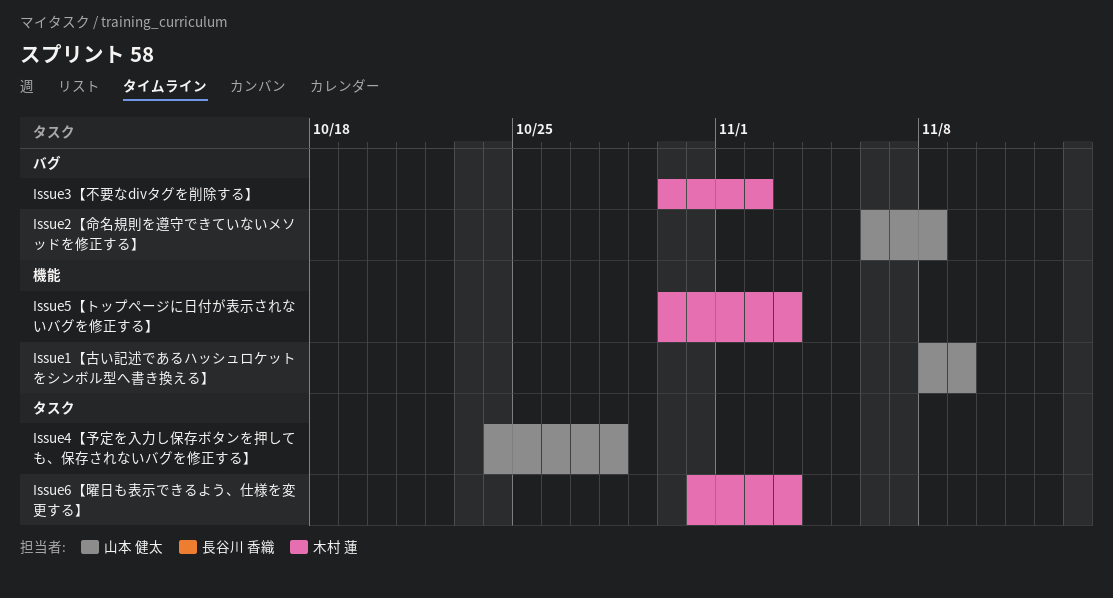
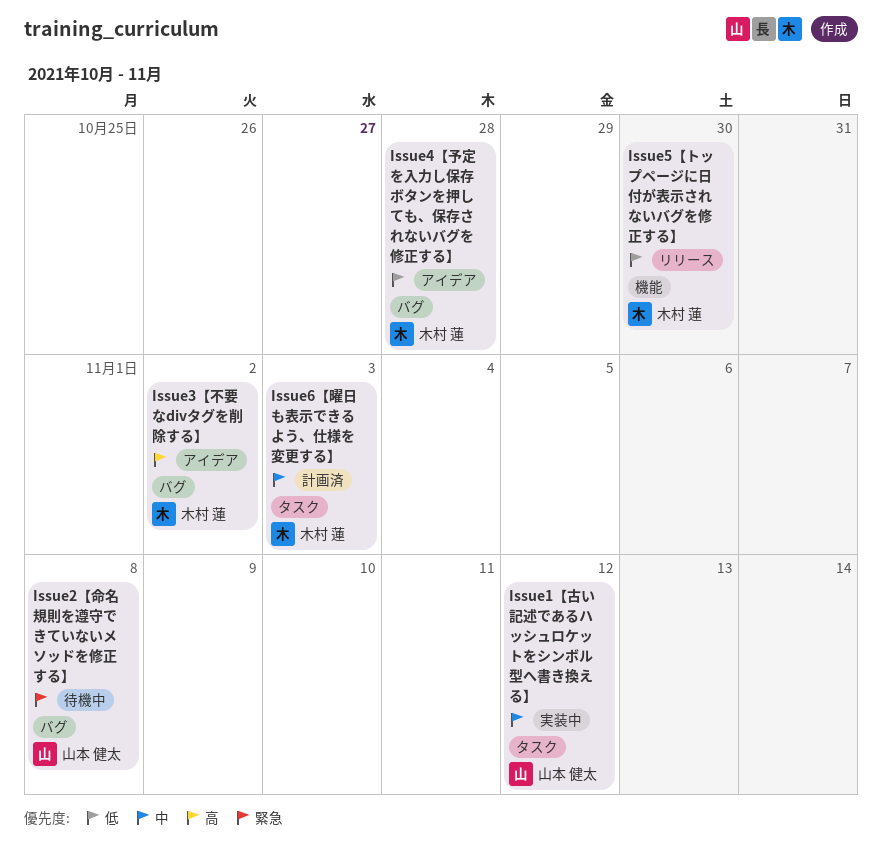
Issue1【古い記述であるハッシュロケットをシンボル型へ書き換える】, label: 機能 -> タスク
Issue1【古い記述であるハッシュロケットをシンボル型へ書き換える】, due: Nov 9 -> Nov 12
Issue4【予定を入力し保存ボタンを押しても、保存されないバグを修正する】, owner: 山本 健太 -> 木村 蓮
Issue4【予定を入力し保存ボタンを押しても、保存されないバグを修正する】, label: タスク -> バグ
Issue5【トップページに日付が表示されないバグを修正する】, due: Nov 3 -> Oct 30

